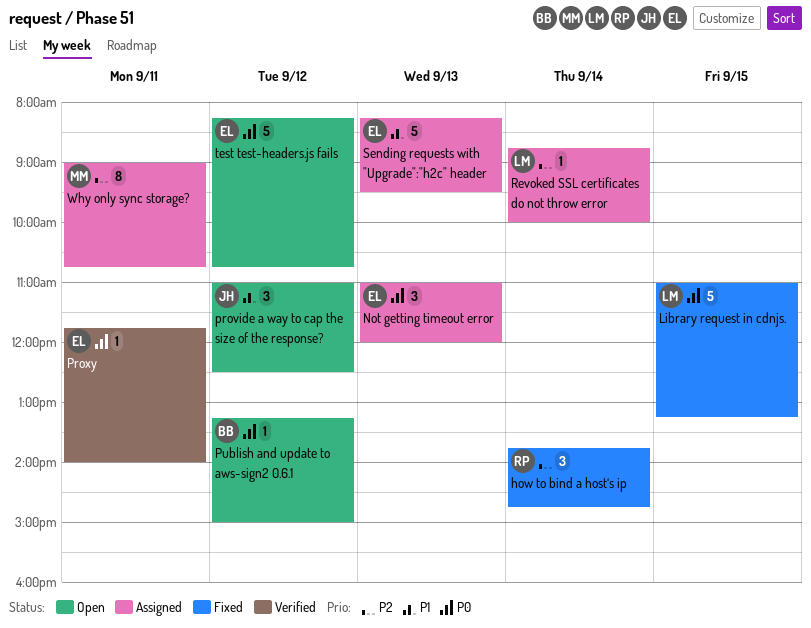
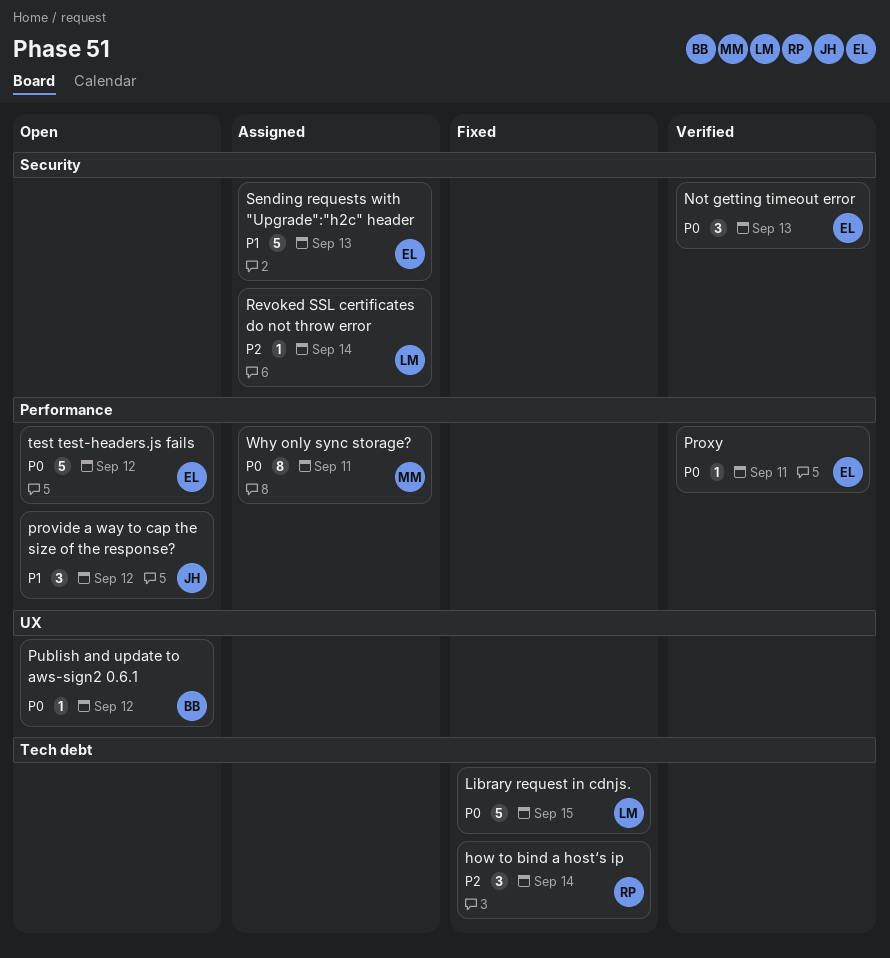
Not getting timeout error, status: Assigned -> Verified
Why only sync storage?, priority: P2 -> P0

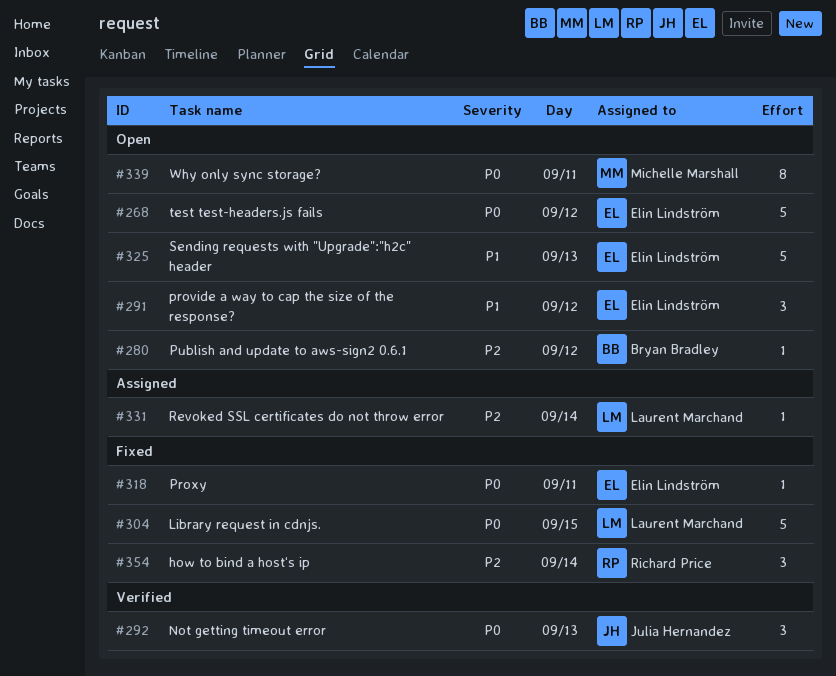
Not getting timeout error, owner: Elin Lindström -> Julia Hernandez
provide a way to cap the size of the response?, owner: Julia Hernandez -> Elin Lindström
Proxy, status: Verified -> Fixed
Publish and update to aws-sign2 0.6.1, priority: P0 -> P2
Sending requests with "Upgrade":"h2c" header, status: Assigned -> Open
Why only sync storage?, status: Assigned -> Open

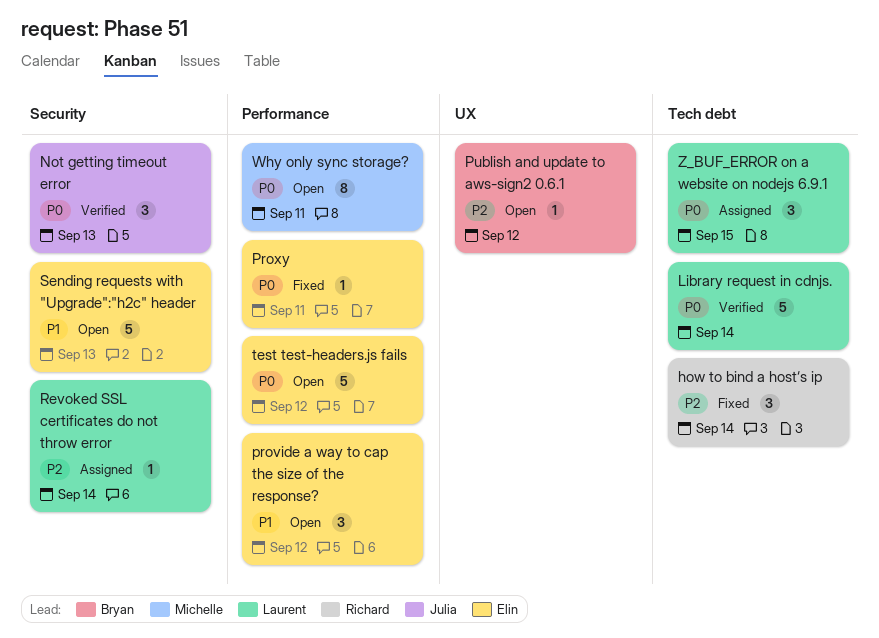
Library request in cdnjs., status: Fixed -> Verified
Library request in cdnjs., day: Sep 15 -> Sep 14
Z_BUF_ERROR on a website on nodejs 6.9.1: none -> present

